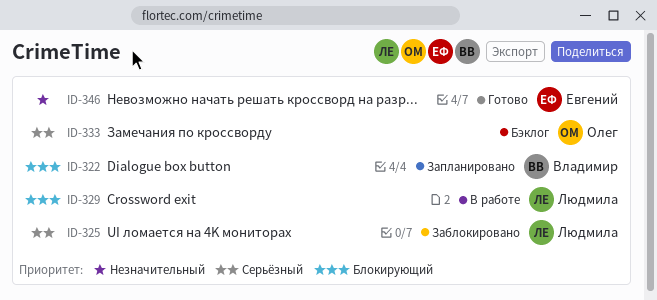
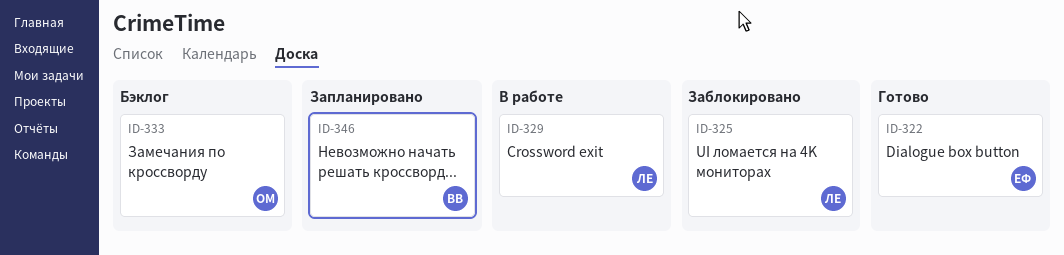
ID-322, status: Запланировано -> Готово
ID-322, owner: Владимир -> Евгений
ID-346, status: Готово -> Запланировано
ID-346, owner: Евгений -> Владимир

